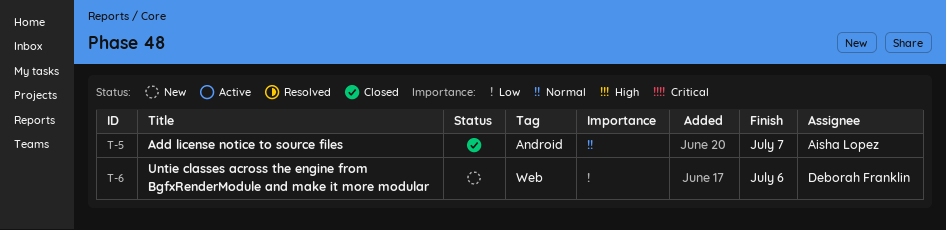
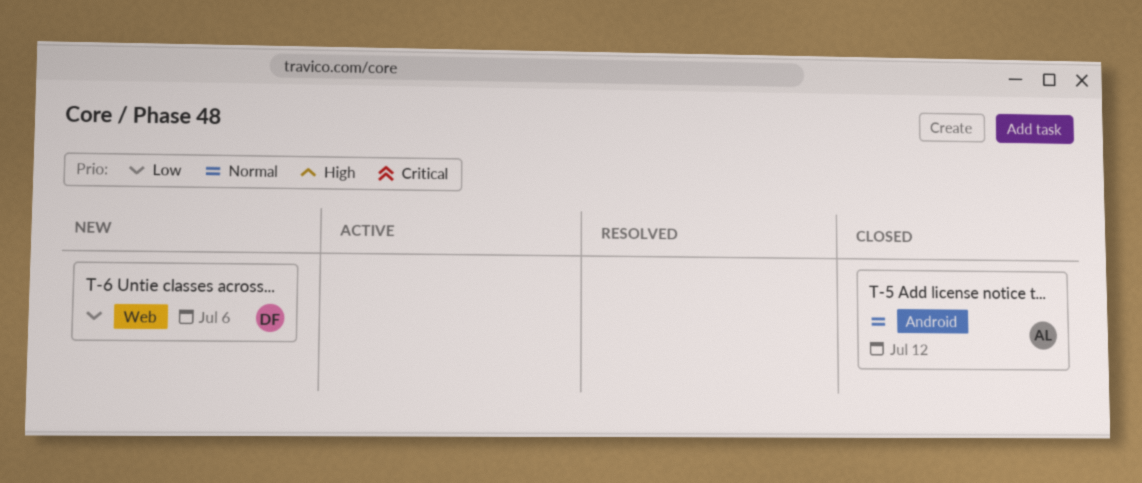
T-5, due: Jul 7 -> Jul 12

